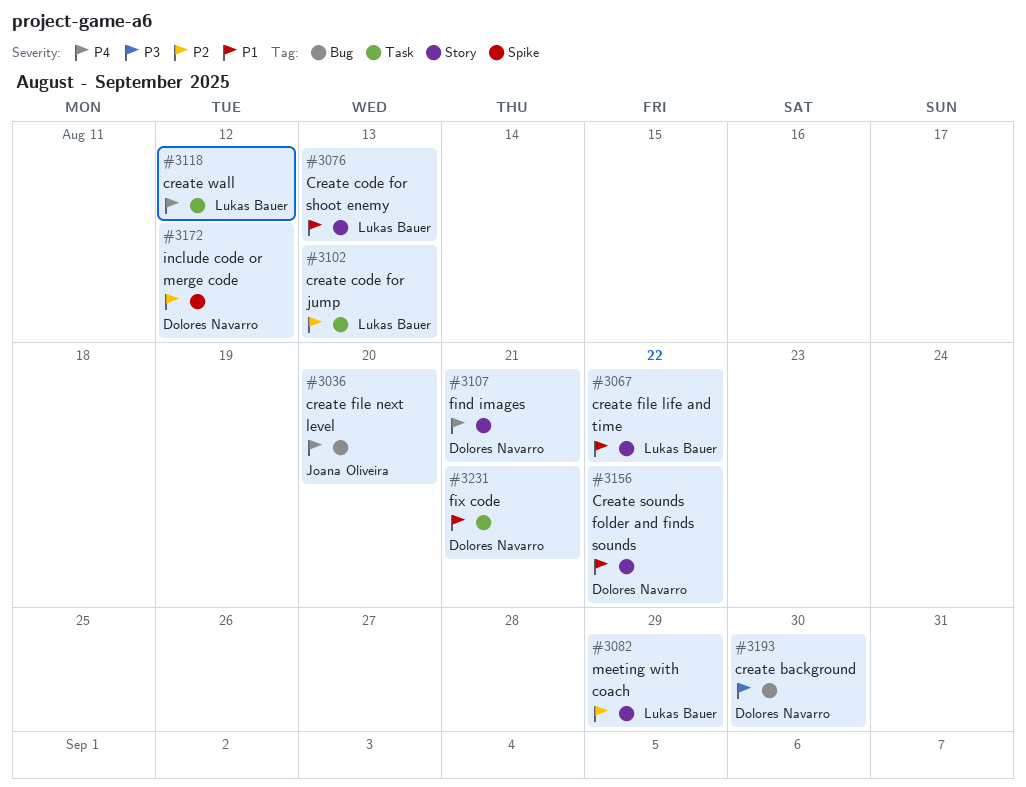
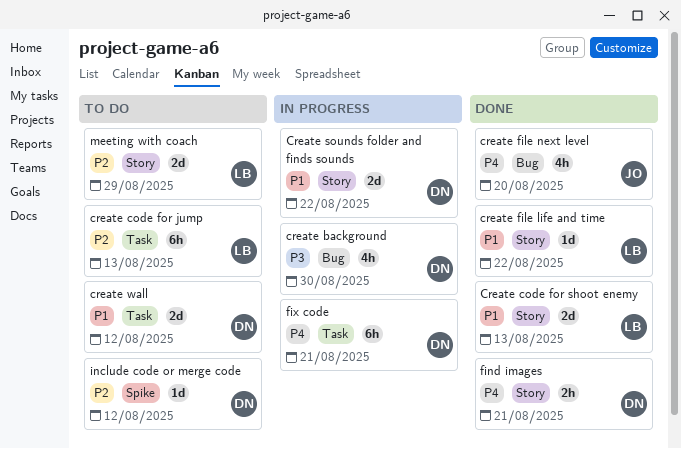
create wall, owner: Lukas Bauer -> Dolores Navarro
create wall, priority: P4 -> P1
fix code, priority: P1 -> P4

